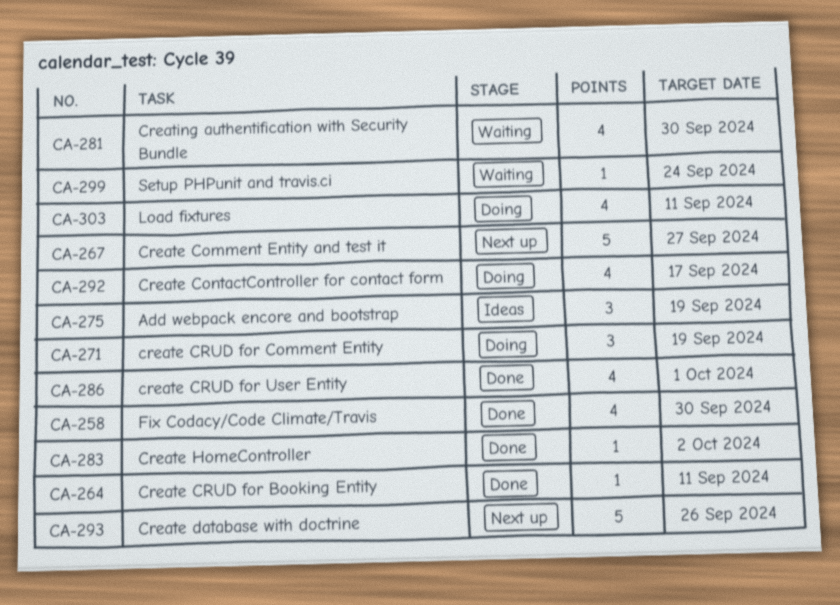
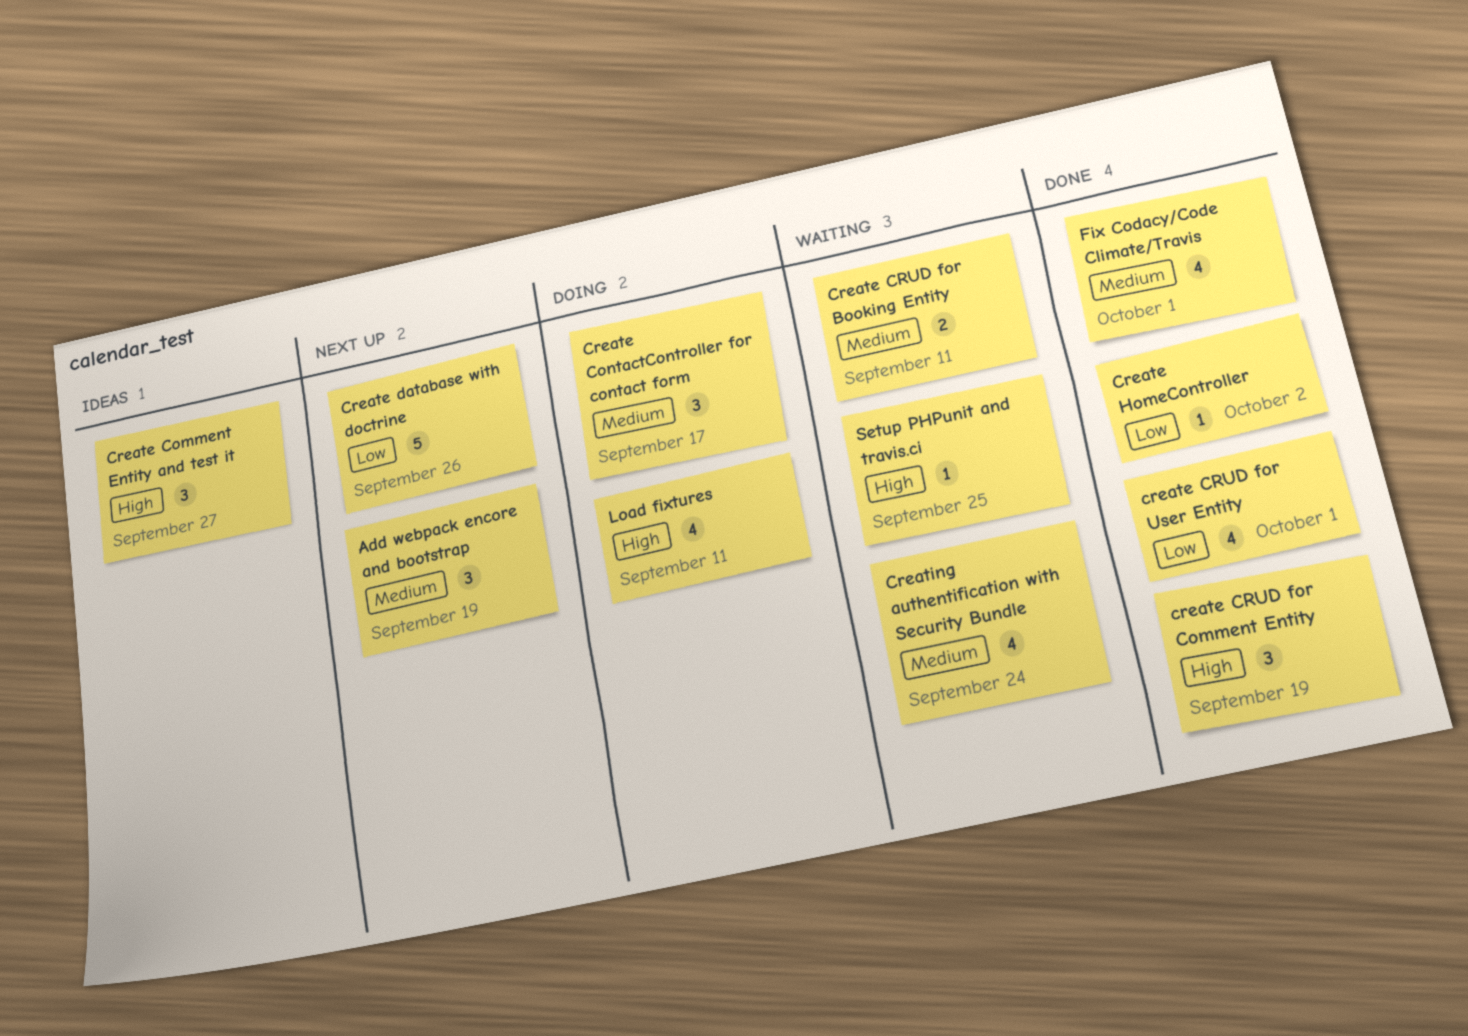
Add webpack encore and bootstrap, status: Ideas -> Next up
Create Comment Entity and test it, status: Next up -> Ideas
Create Comment Entity and test it, estimate: 5 -> 3
Create ContactController for contact form, estimate: 4 -> 3
Create CRUD for Booking Entity, status: Done -> Waiting
Create CRUD for Booking Entity, estimate: 1 -> 2
create CRUD for Comment Entity, status: Doing -> Done
Creating authentification with Security Bundle, due: Sep 30 -> Sep 24
Fix Codacy/Code Climate/Travis, due: Sep 30 -> Oct 1
Setup PHPunit and travis.ci, due: Sep 24 -> Sep 25

